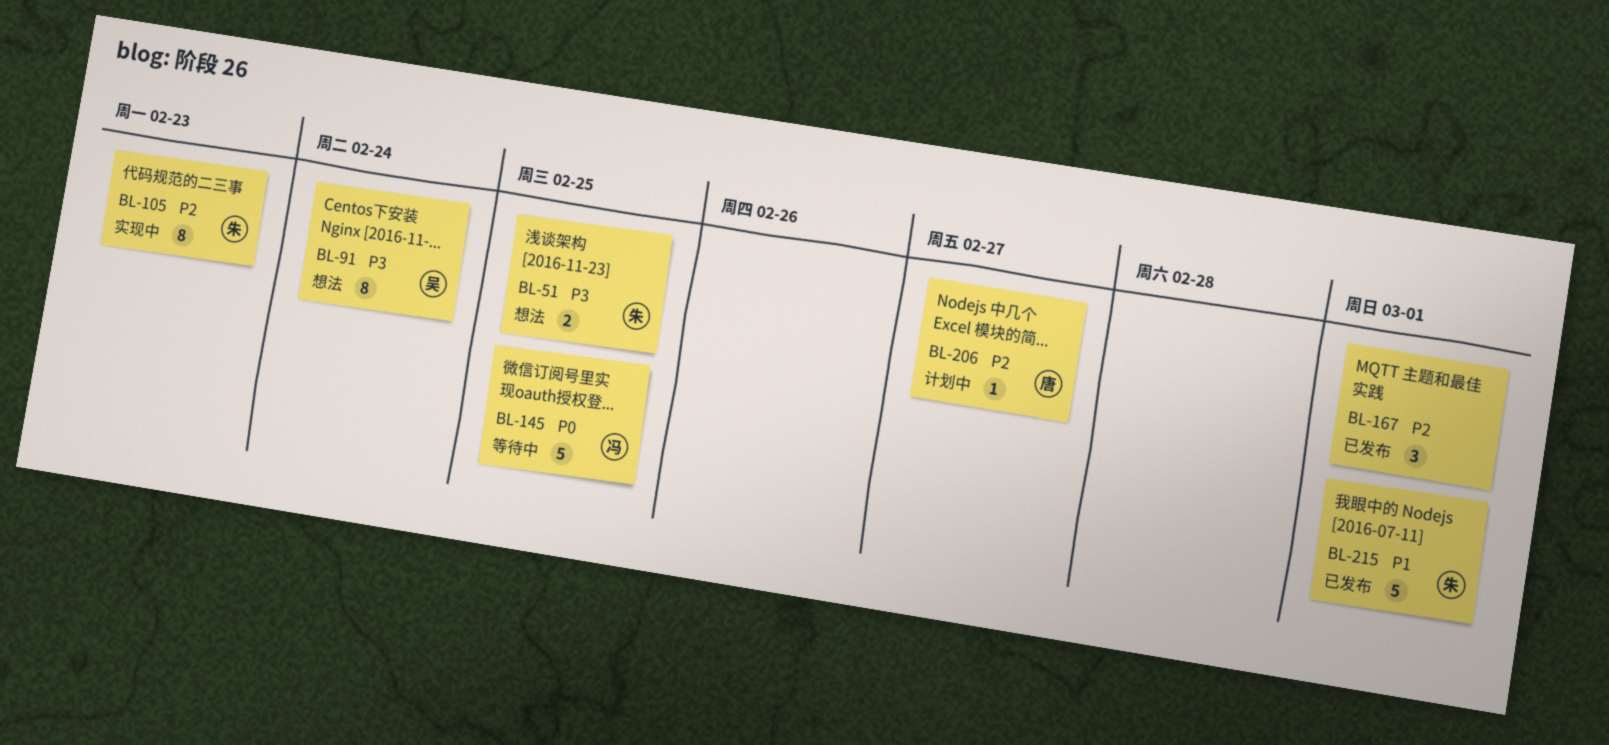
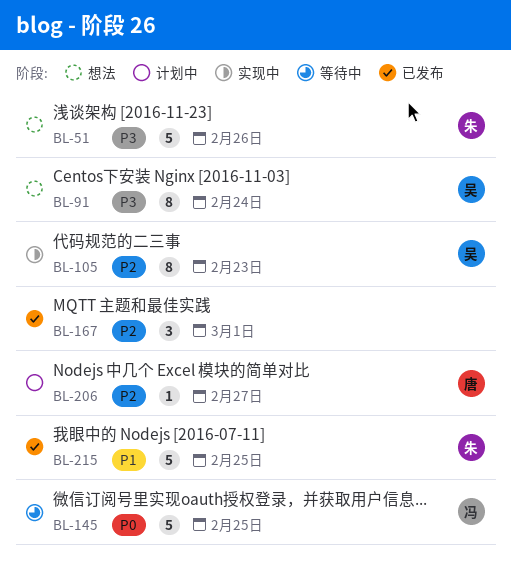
BL-51, estimate: 2 -> 5
BL-51, due: Feb 25 -> Feb 26
BL-105, owner: 朱 -> 吴
BL-215, due: Mar 1 -> Feb 25

